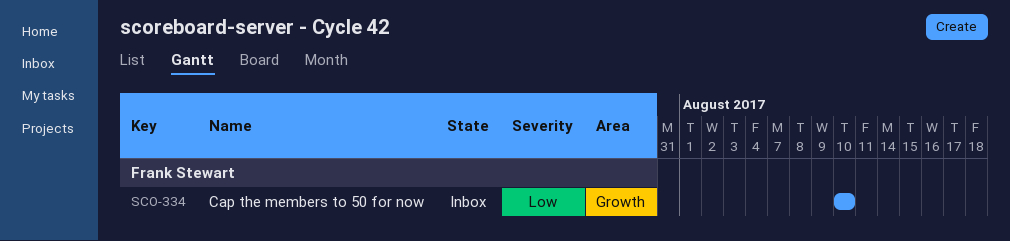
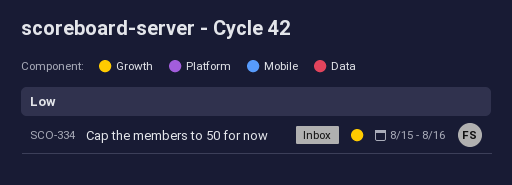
SCO-334, start: Aug 10 -> Aug 15
SCO-334, due: Aug 10 -> Aug 16

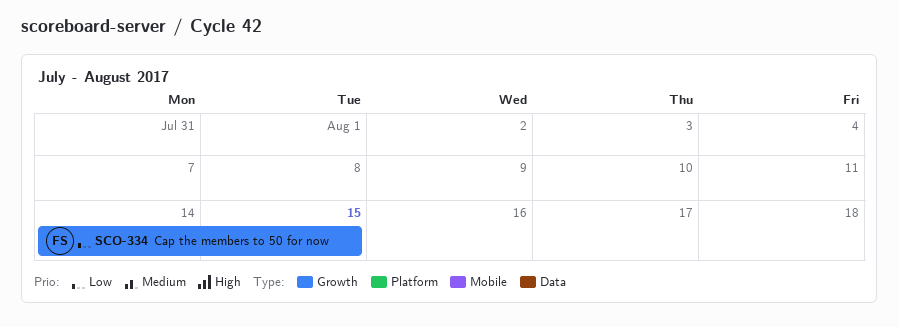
SCO-334, start: Aug 15 -> Aug 14
SCO-334, due: Aug 16 -> Aug 15

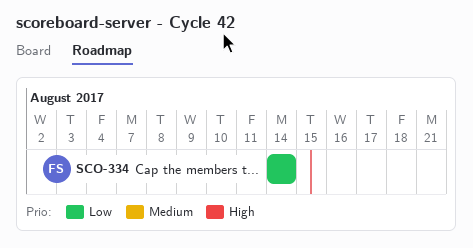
SCO-334, due: Aug 15 -> Aug 14

